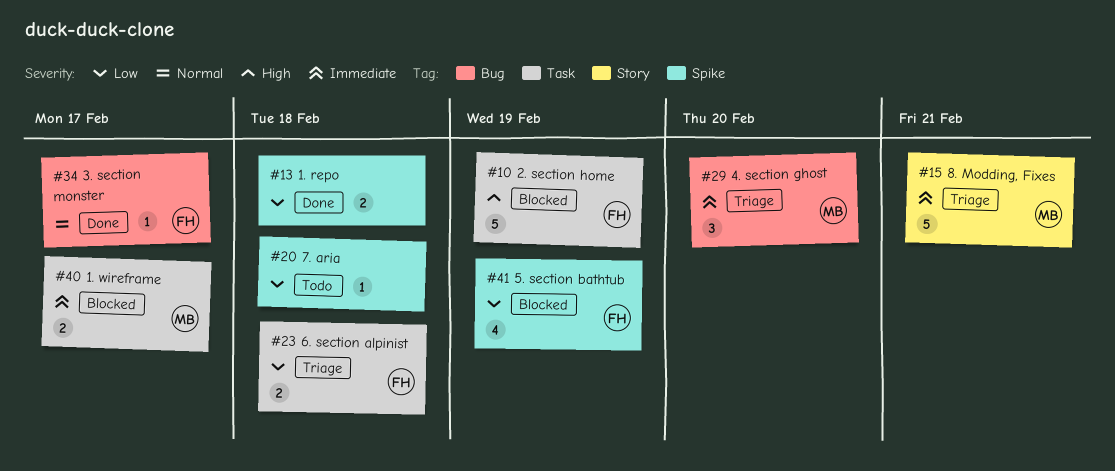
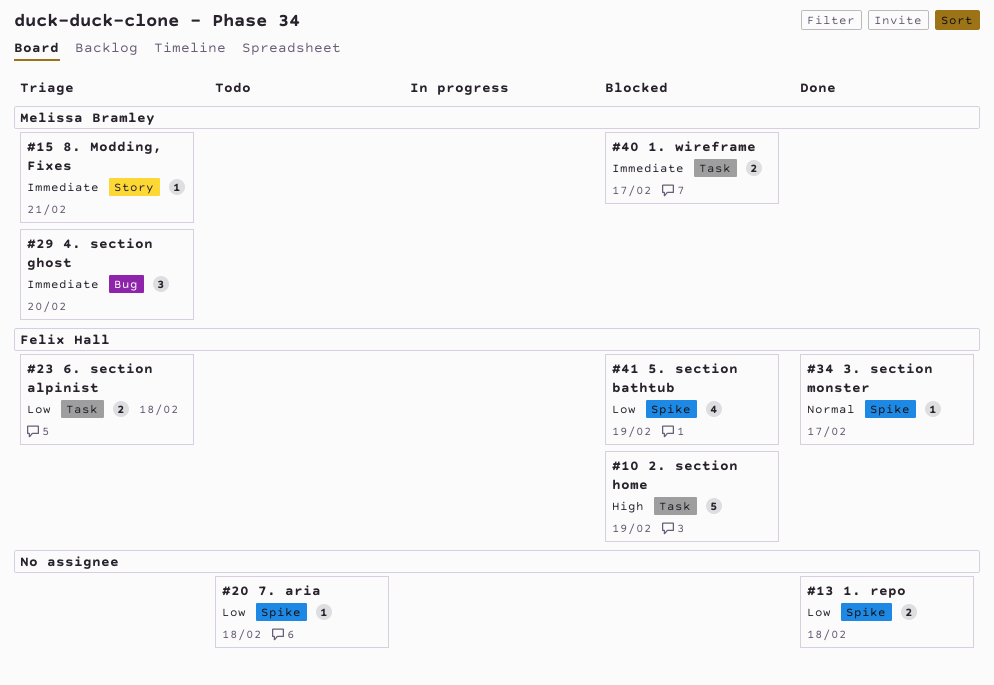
#15, estimate: 5 -> 1
#34, label: Bug -> Spike

